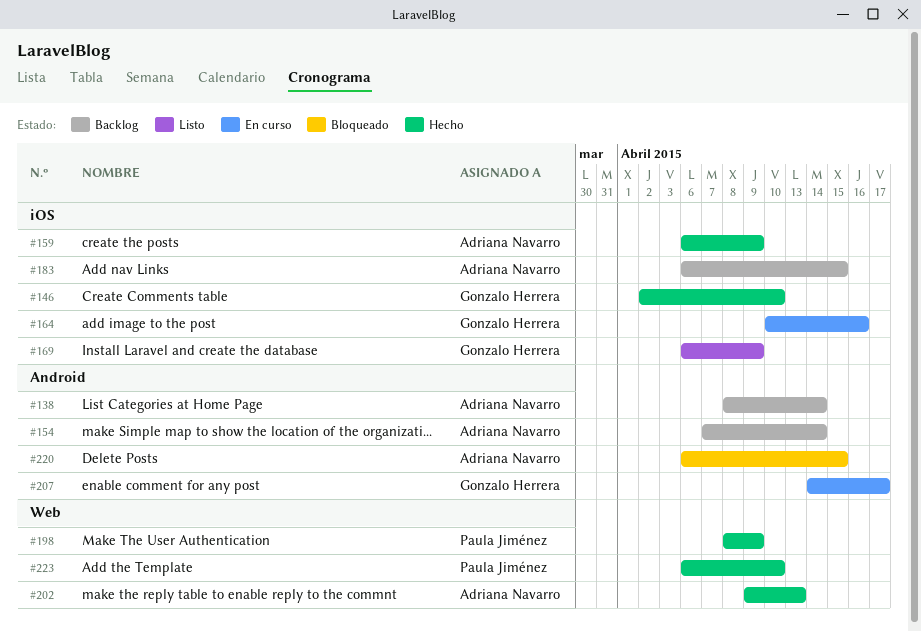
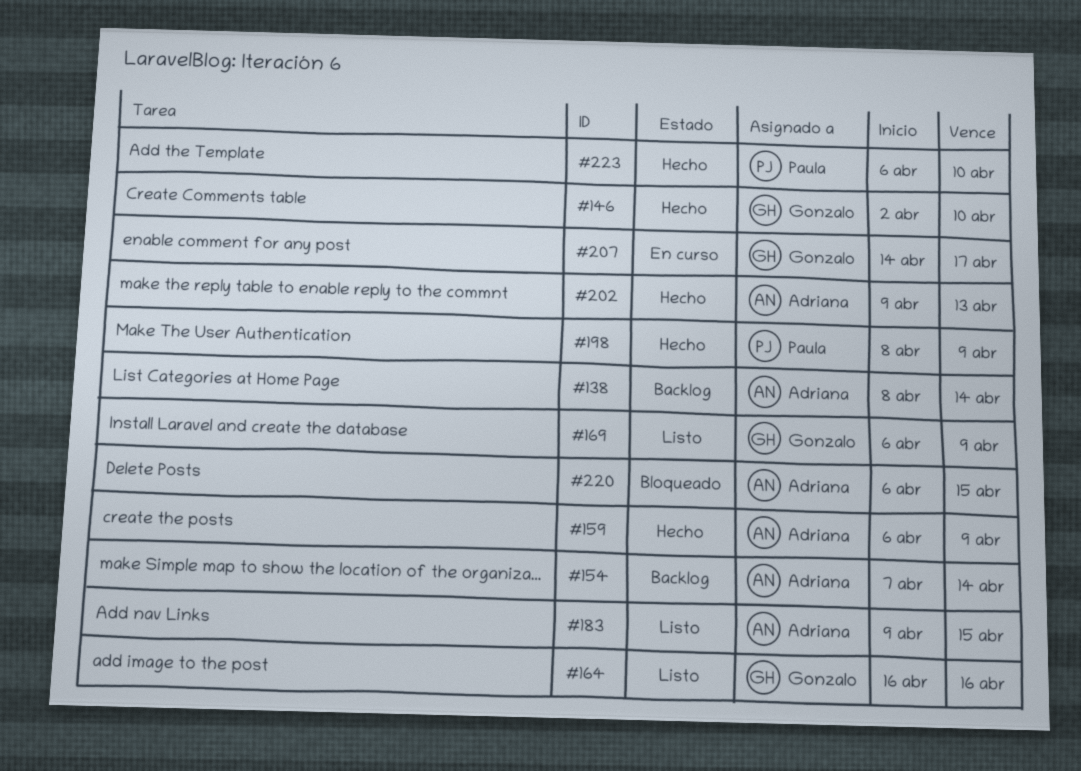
#164, status: En curso -> Listo
#164, start: Apr 10 -> Apr 16
#183, status: Backlog -> Listo
#183, start: Apr 6 -> Apr 9

